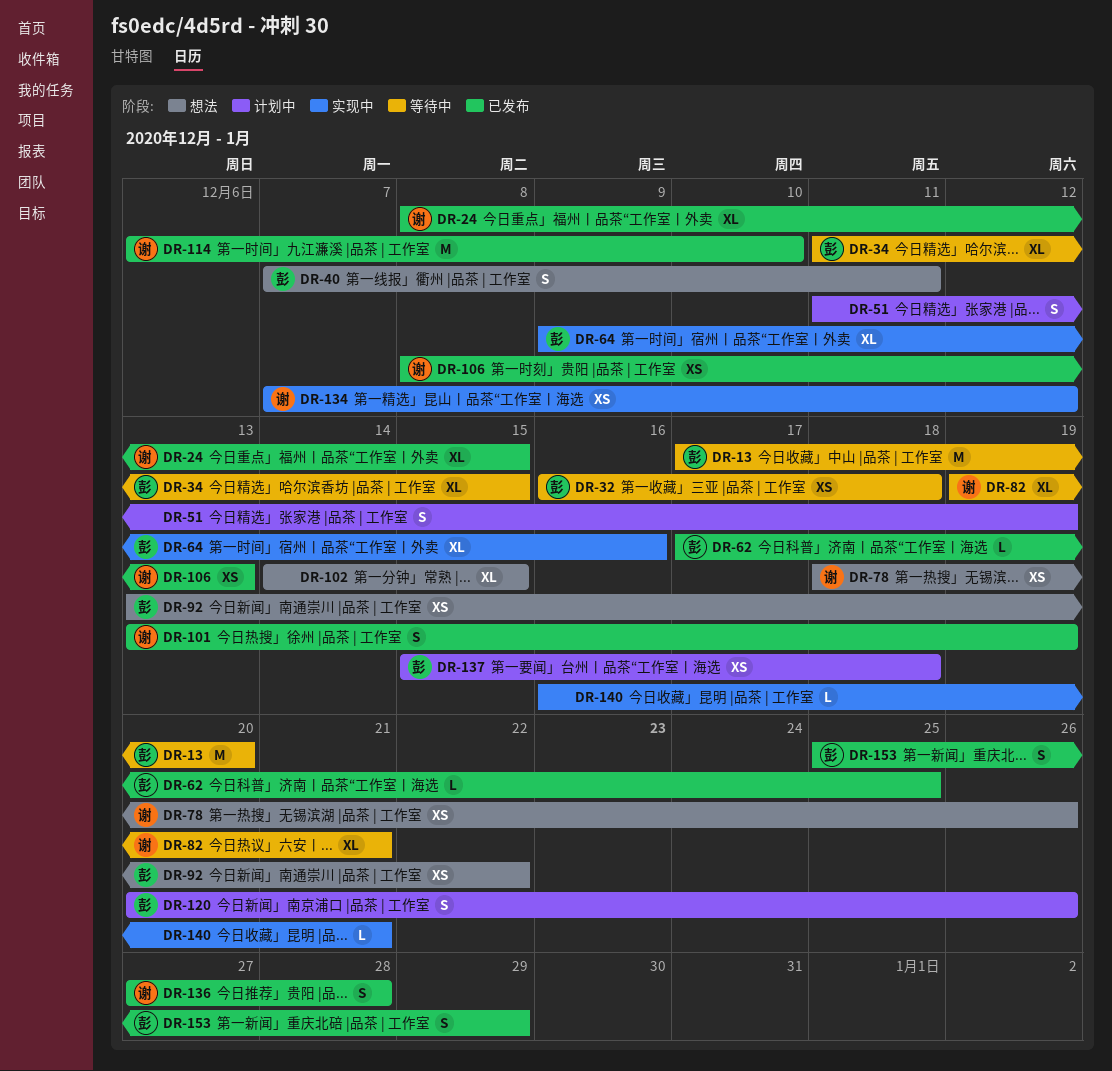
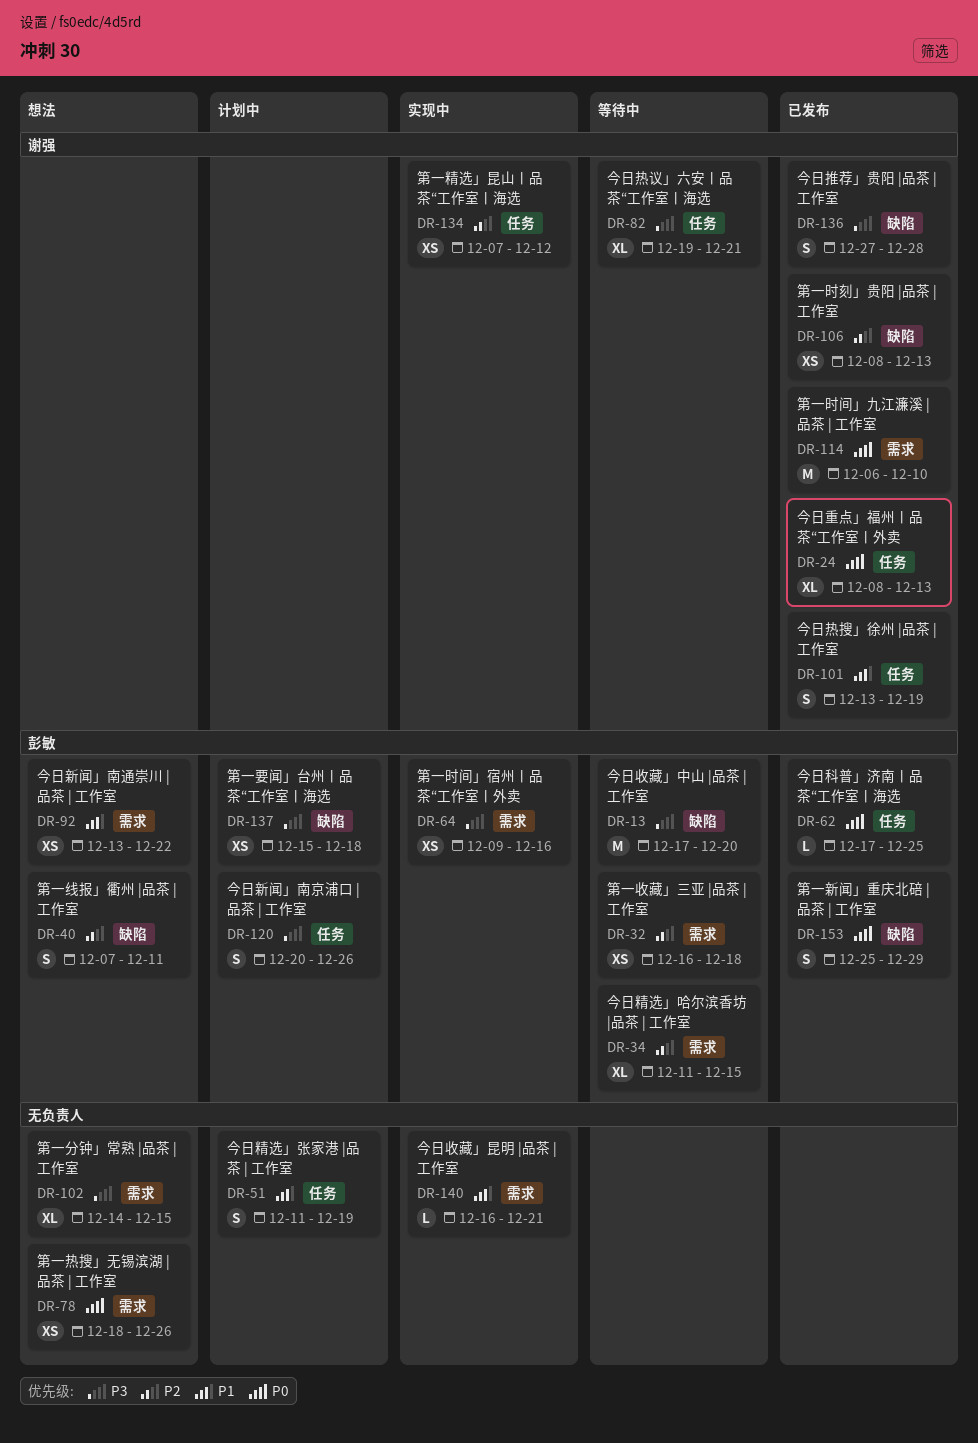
DR-24, due: Dec 15 -> Dec 13
DR-64, estimate: XL -> XS
DR-78, owner: 谢强 -> none

